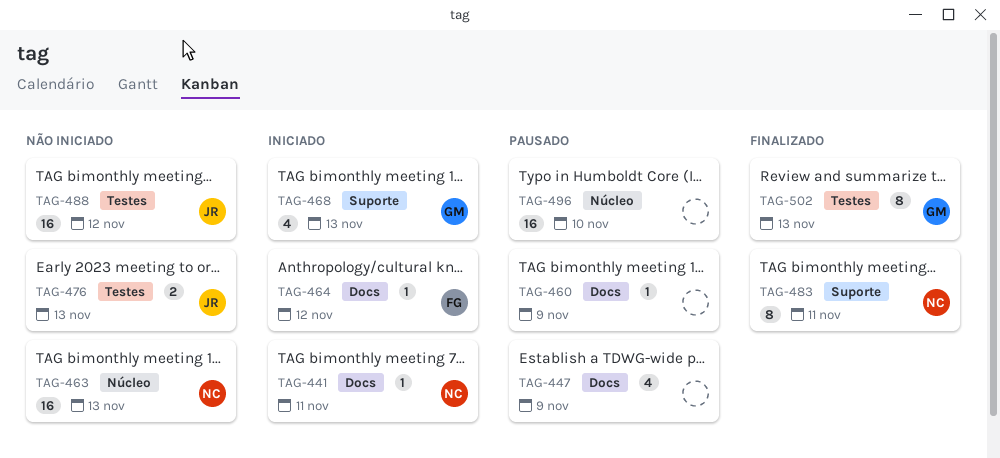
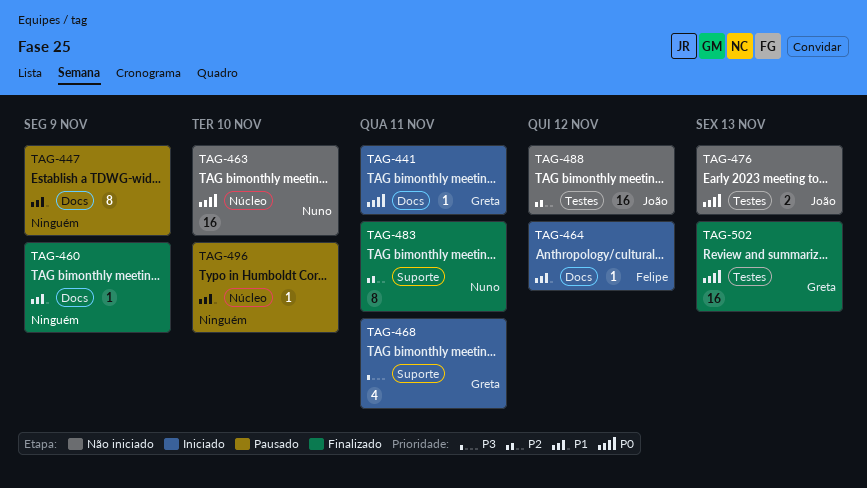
TAG-441, owner: Nuno -> Greta
TAG-447, estimate: 4 -> 8
TAG-460, status: Pausado -> Finalizado
TAG-463, due: Nov 13 -> Nov 10
TAG-468, due: Nov 13 -> Nov 11
TAG-496, estimate: 16 -> 1
TAG-502, estimate: 8 -> 16

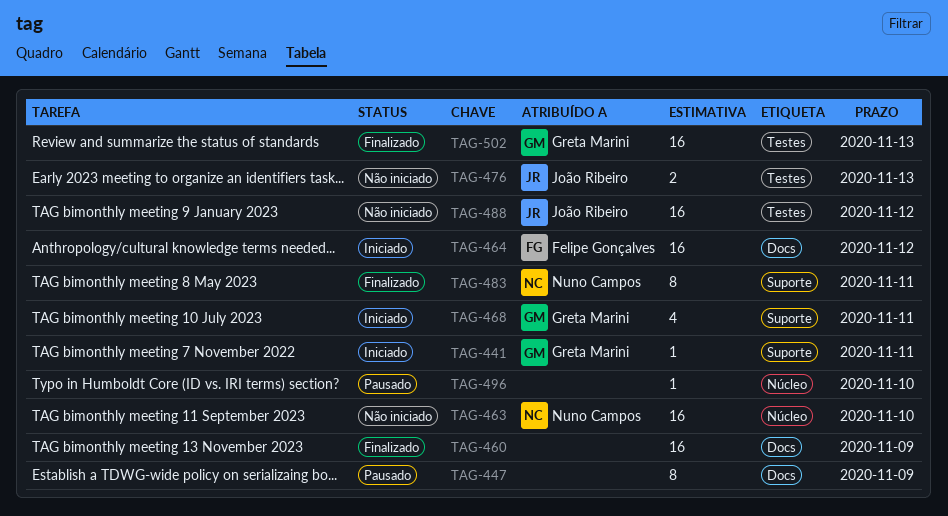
TAG-441, label: Docs -> Suporte
TAG-460, estimate: 1 -> 16
TAG-464, estimate: 1 -> 16

